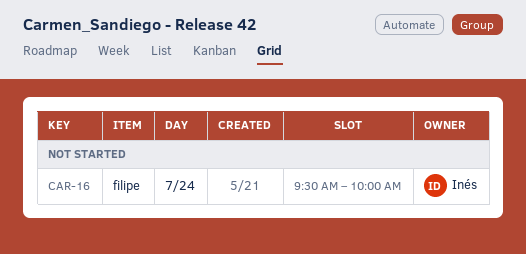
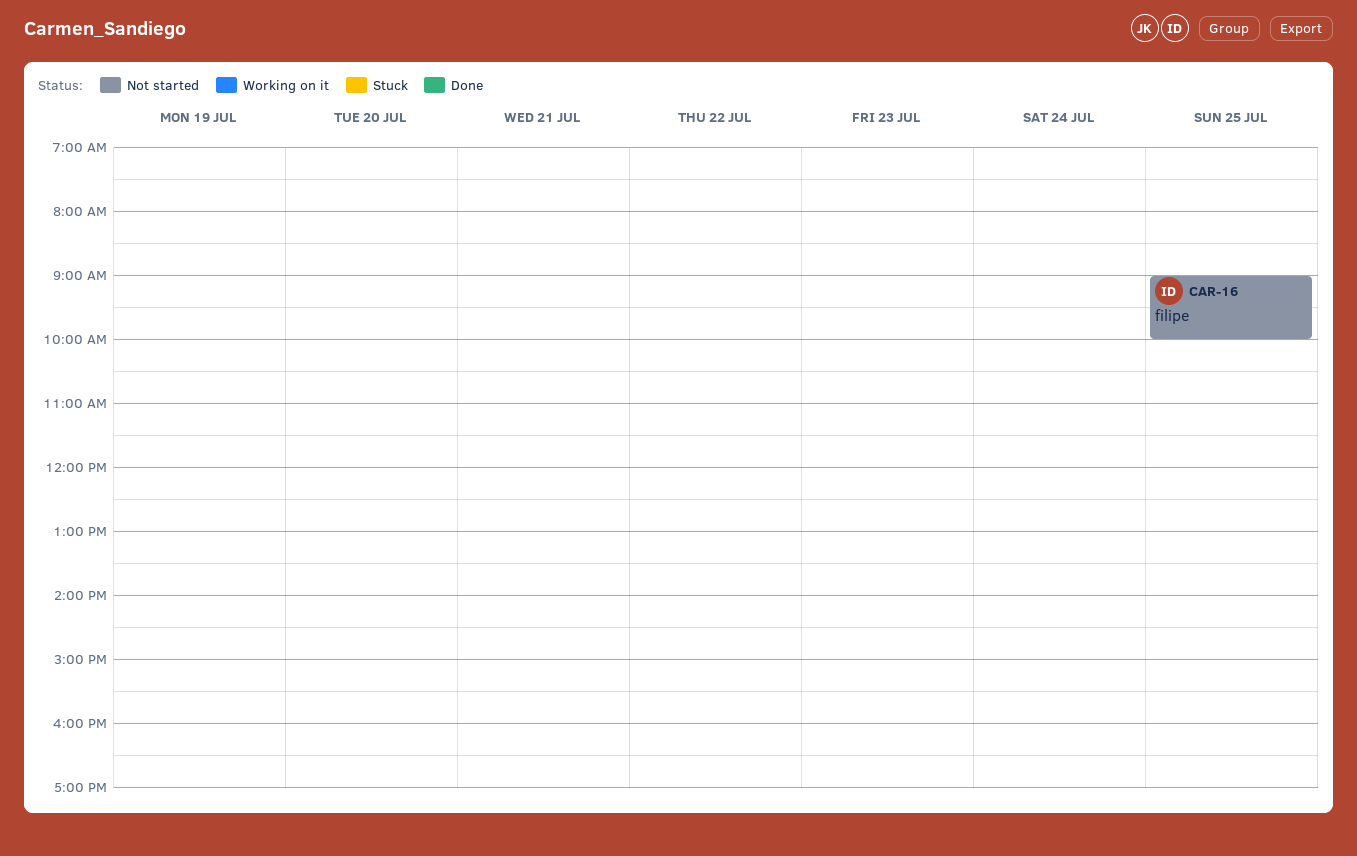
CAR-16, day: Jul 24 -> Jul 25
CAR-16, begins: 09:30 -> 09:00

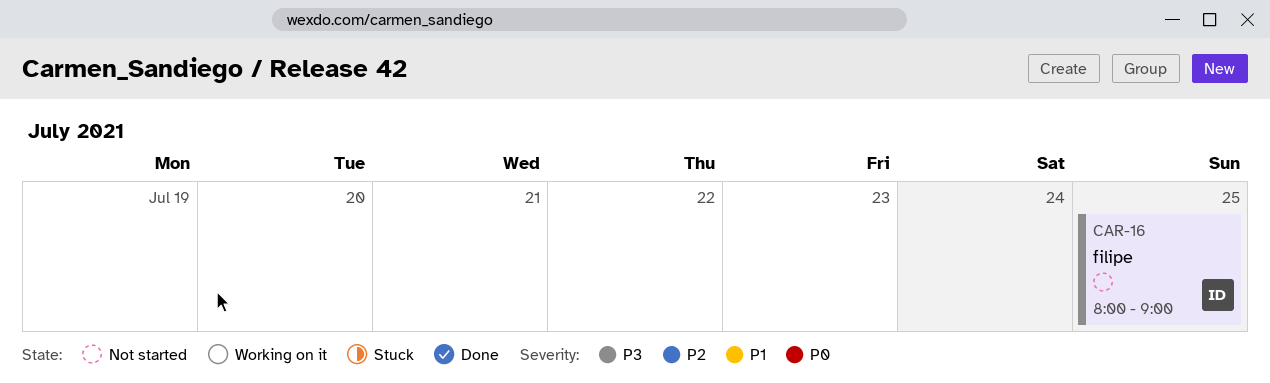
CAR-16, begins: 09:00 -> 08:00
CAR-16, ends: 10:00 -> 09:00

